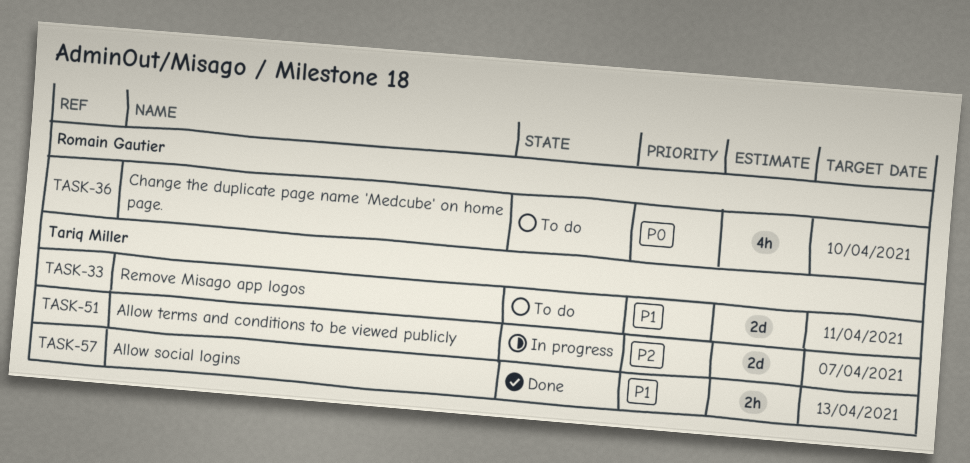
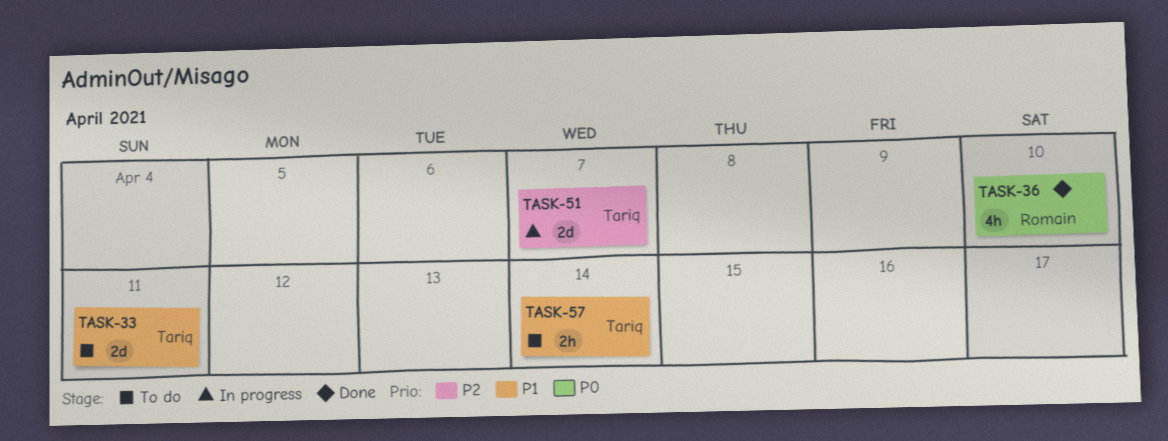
TASK-36, status: To do -> Done
TASK-57, status: Done -> To do
TASK-57, due: Apr 13 -> Apr 14

